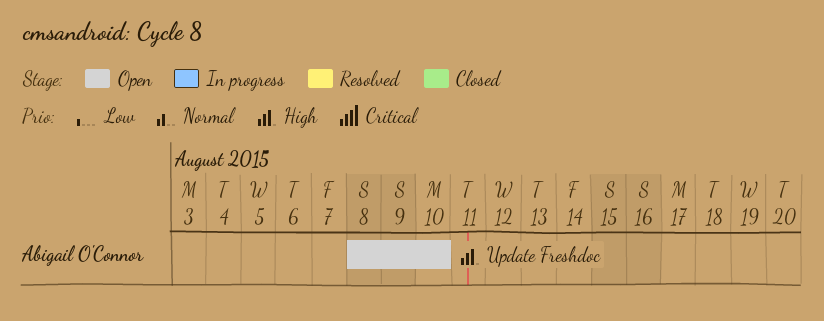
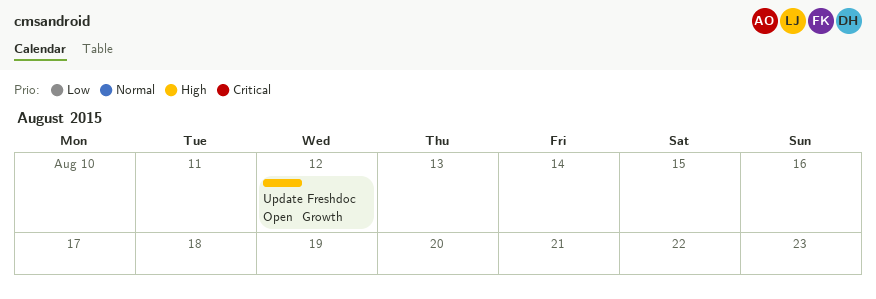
Update Freshdoc, due: Aug 10 -> Aug 12

